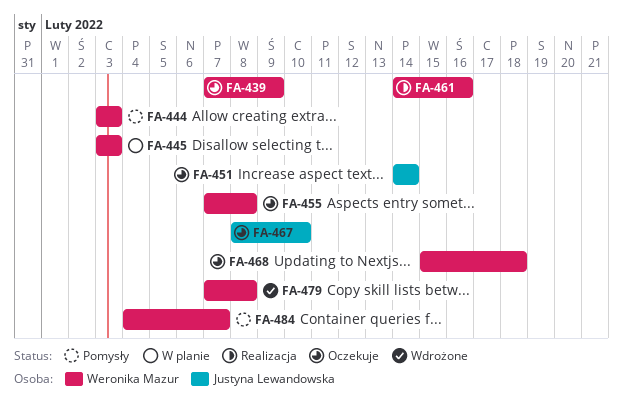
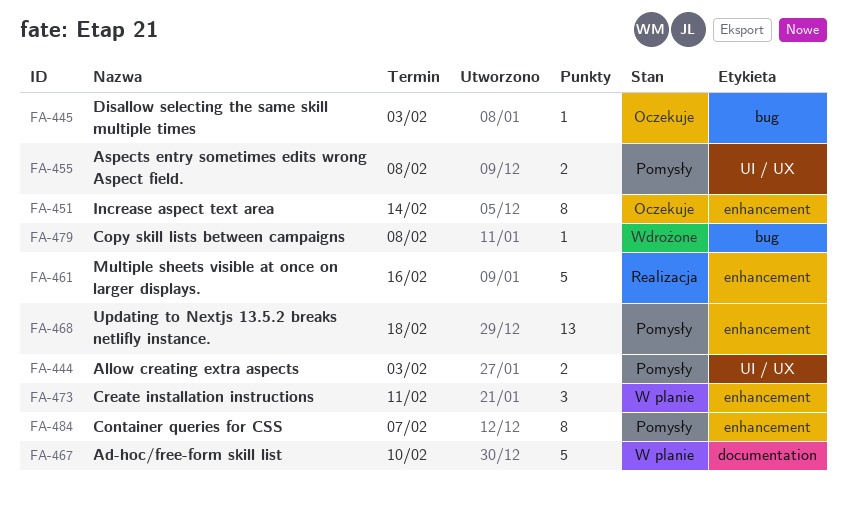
FA-439: present -> none
FA-445, status: W planie -> Oczekuje
FA-455, status: Oczekuje -> Pomysły
FA-467, status: Oczekuje -> W planie
FA-468, status: Oczekuje -> Pomysły
FA-473: none -> present

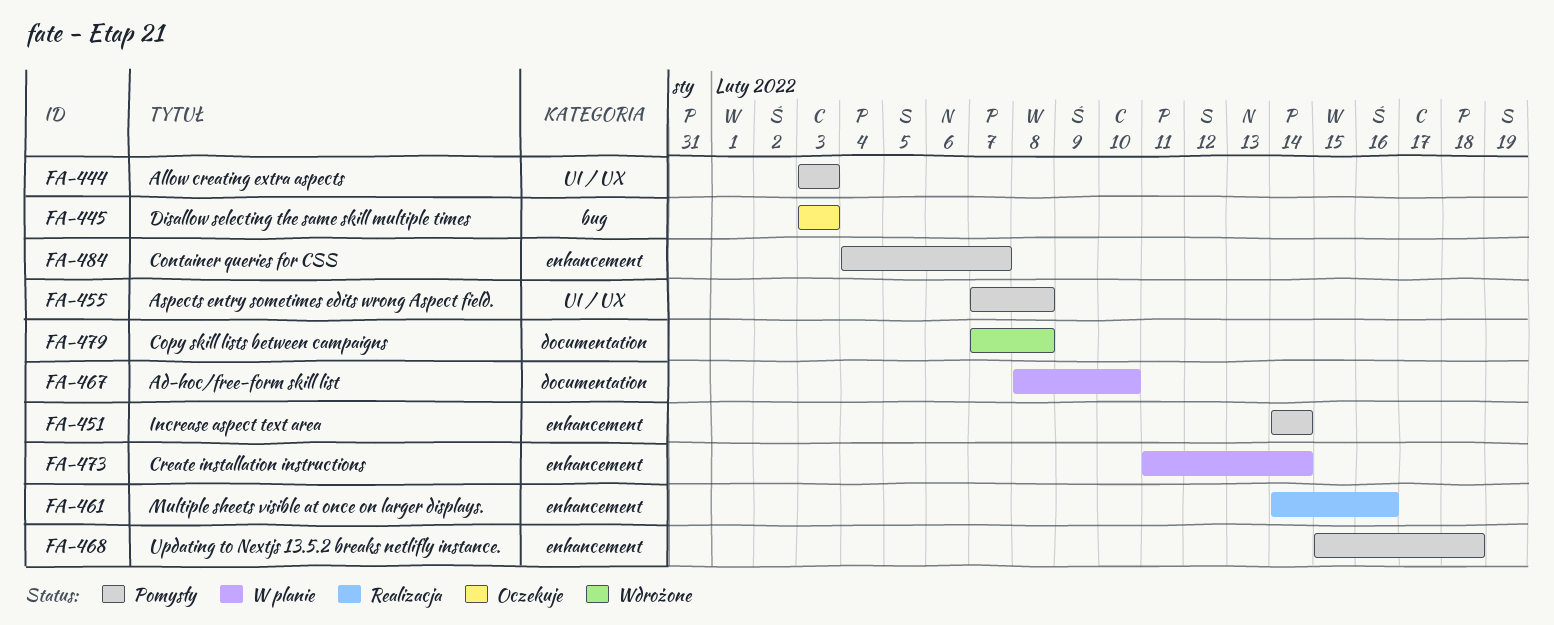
FA-451, status: Oczekuje -> Pomysły
FA-473, due: Feb 11 -> Feb 14
FA-479, label: bug -> documentation

